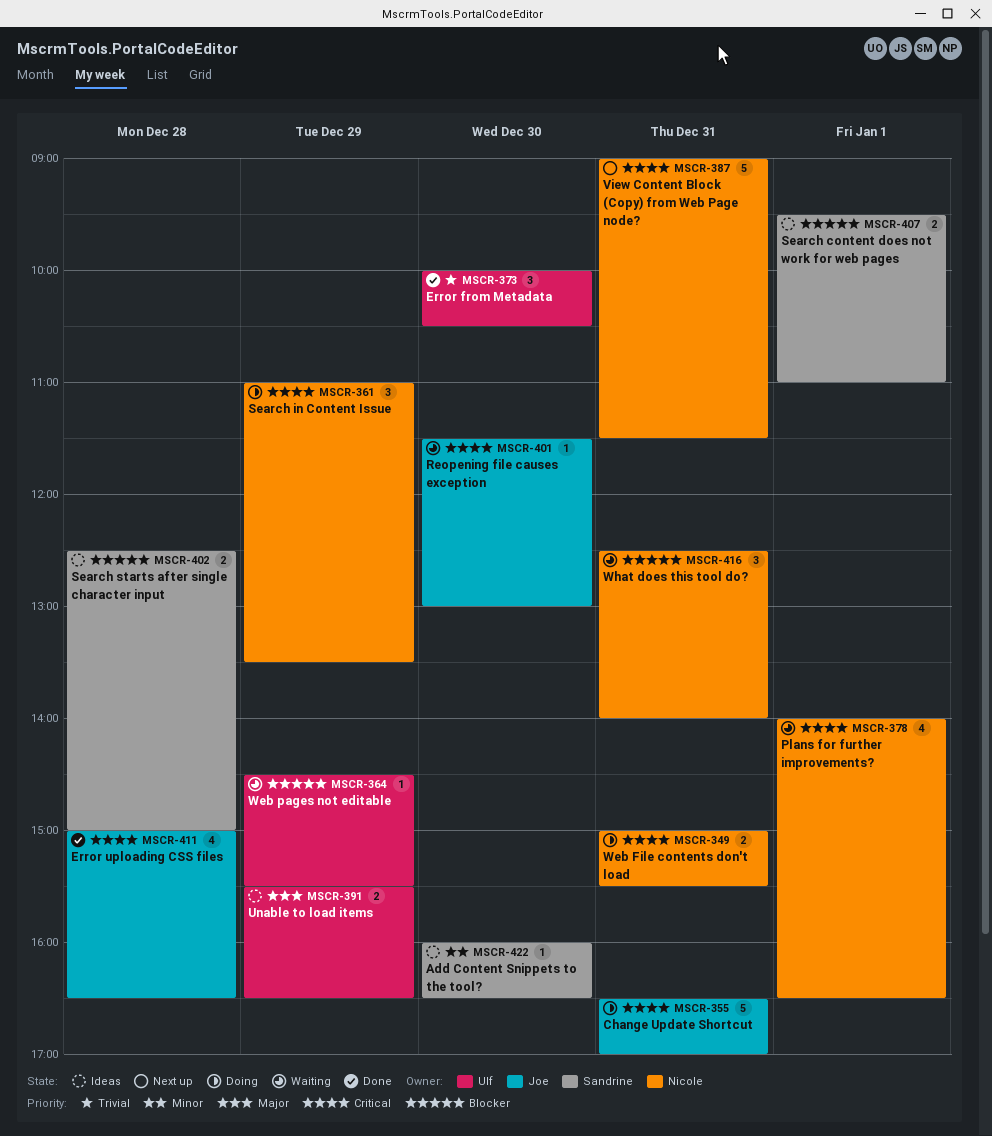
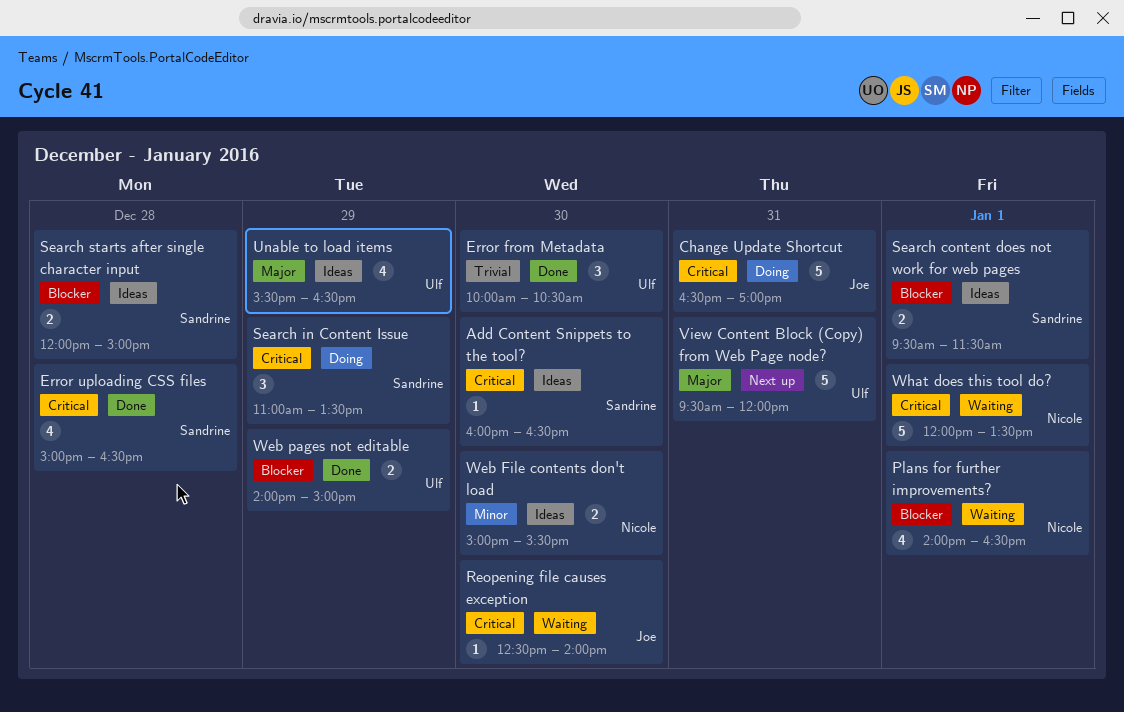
Add Content Snippets to the tool?, priority: Minor -> Critical
Error uploading CSS files, owner: Joe -> Sandrine
Plans for further improvements?, priority: Critical -> Blocker
Reopening file causes exception, begins: 11:30 -> 12:30
Reopening file causes exception, ends: 13:00 -> 14:00
Search content does not work for web pages, ends: 11:00 -> 11:30
Search in Content Issue, owner: Nicole -> Sandrine
Search starts after single character input, begins: 12:30 -> 12:00
Unable to load items, estimate: 2 -> 4
View Content Block (Copy) from Web Page node?, owner: Nicole -> Ulf
View Content Block (Copy) from Web Page node?, priority: Critical -> Major
View Content Block (Copy) from Web Page node?, begins: 09:00 -> 09:30
View Content Block (Copy) from Web Page node?, ends: 11:30 -> 12:00
Web File contents don't load, status: Doing -> Ideas
Web File contents don't load, priority: Critical -> Minor
Web File contents don't load, day: Dec 31 -> Dec 30
Web pages not editable, status: Waiting -> Done
Web pages not editable, estimate: 1 -> 2
Web pages not editable, begins: 14:30 -> 14:00
Web pages not editable, ends: 15:30 -> 15:00
What does this tool do?, priority: Blocker -> Critical
What does this tool do?, estimate: 3 -> 5
What does this tool do?, day: Dec 31 -> Jan 1
What does this tool do?, begins: 12:30 -> 12:00
What does this tool do?, ends: 14:00 -> 13:30

